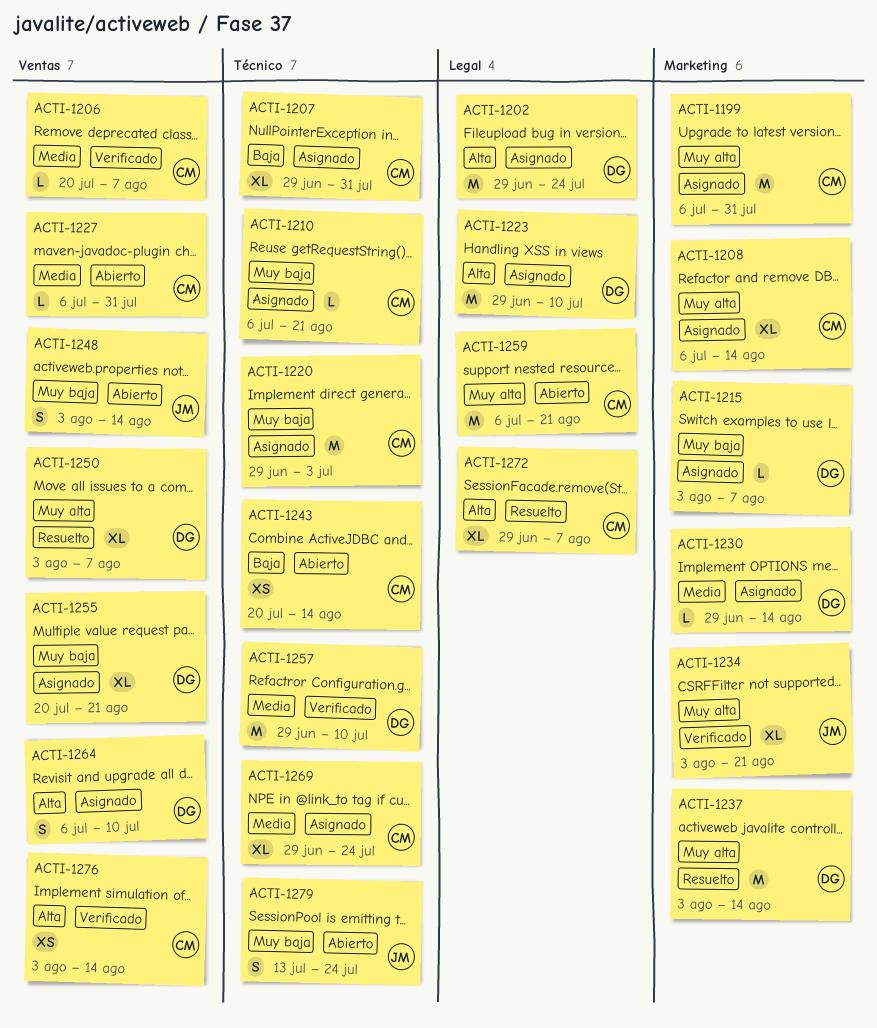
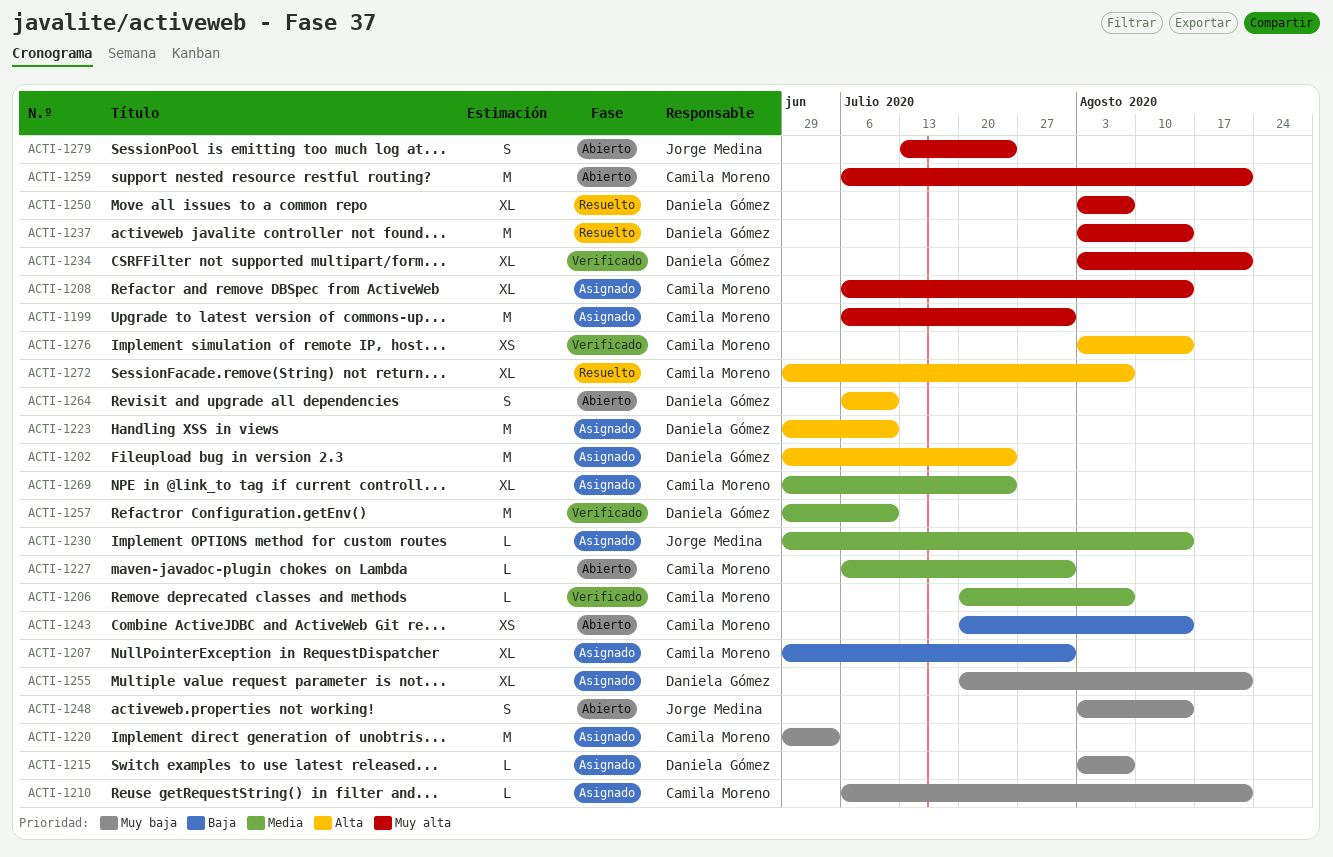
ACTI-1230, owner: Daniela Gómez -> Jorge Medina
ACTI-1234, owner: Jorge Medina -> Daniela Gómez
ACTI-1264, status: Asignado -> Abierto
ACTI-1279, priority: Muy baja -> Muy alta

